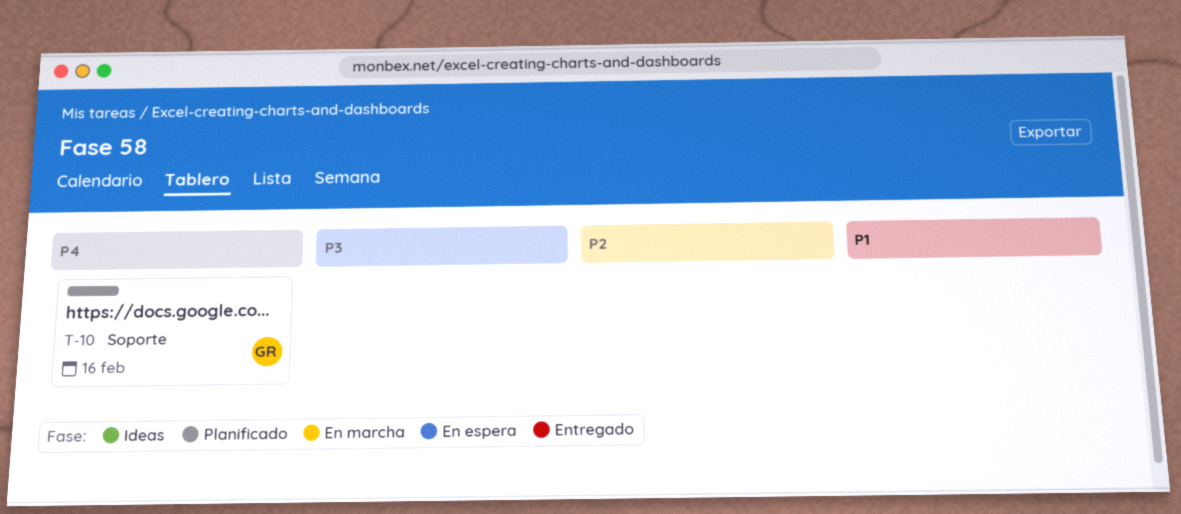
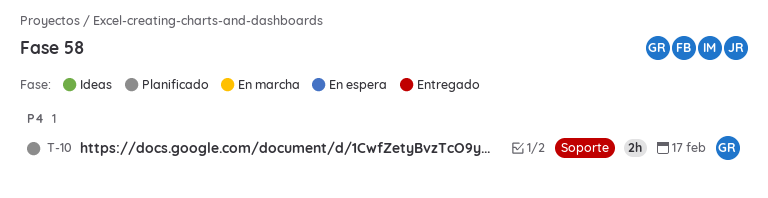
T-10, due: Feb 16 -> Feb 17

